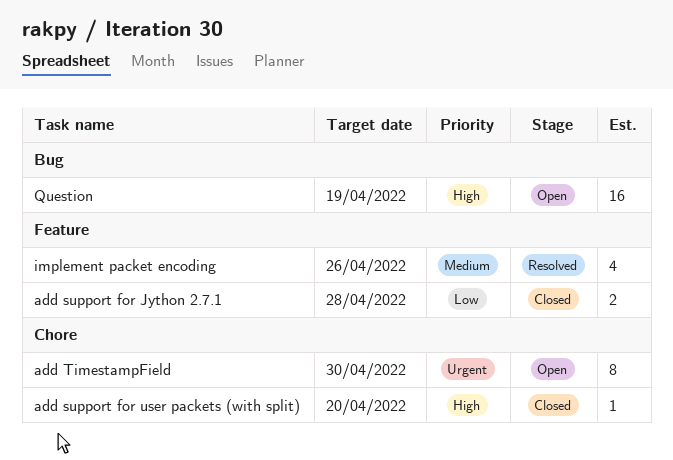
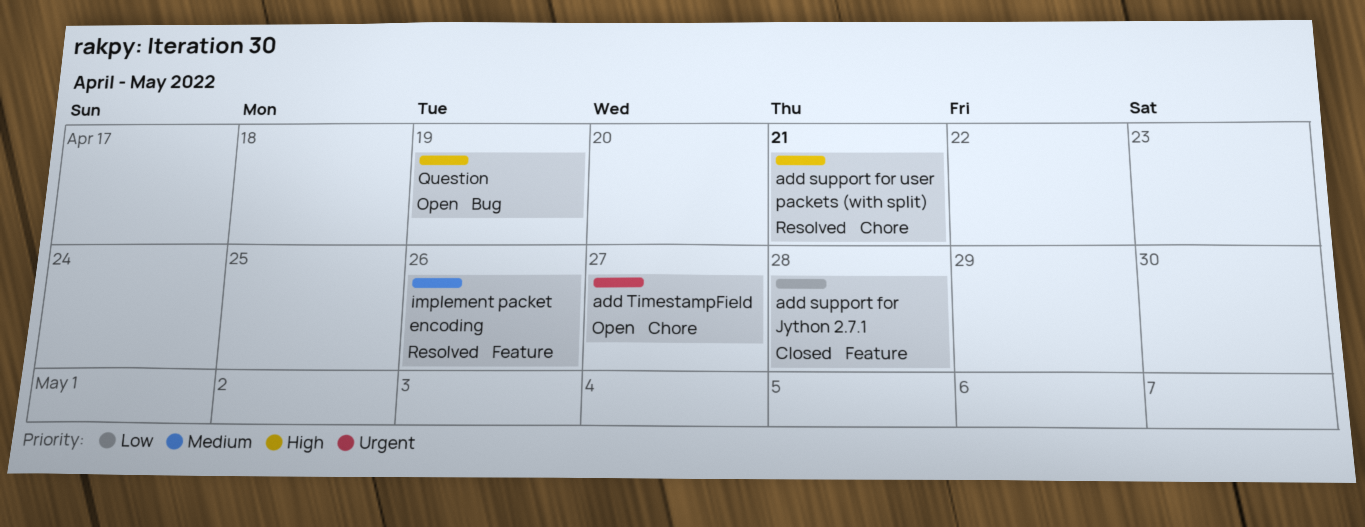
add support for user packets (with split), status: Closed -> Resolved
add support for user packets (with split), due: Apr 20 -> Apr 21
add TimestampField, due: Apr 30 -> Apr 27

